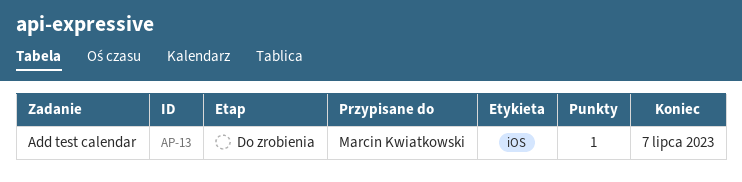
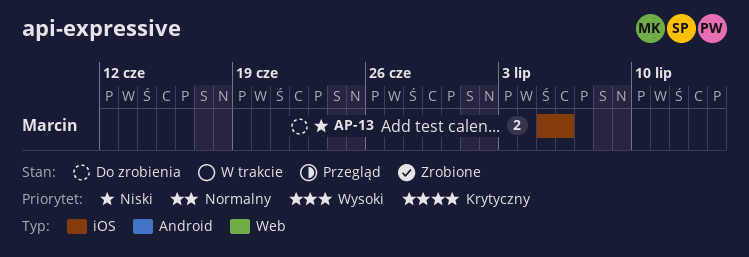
AP-13, estimate: 1 -> 2
AP-13, due: Jul 7 -> Jul 6

